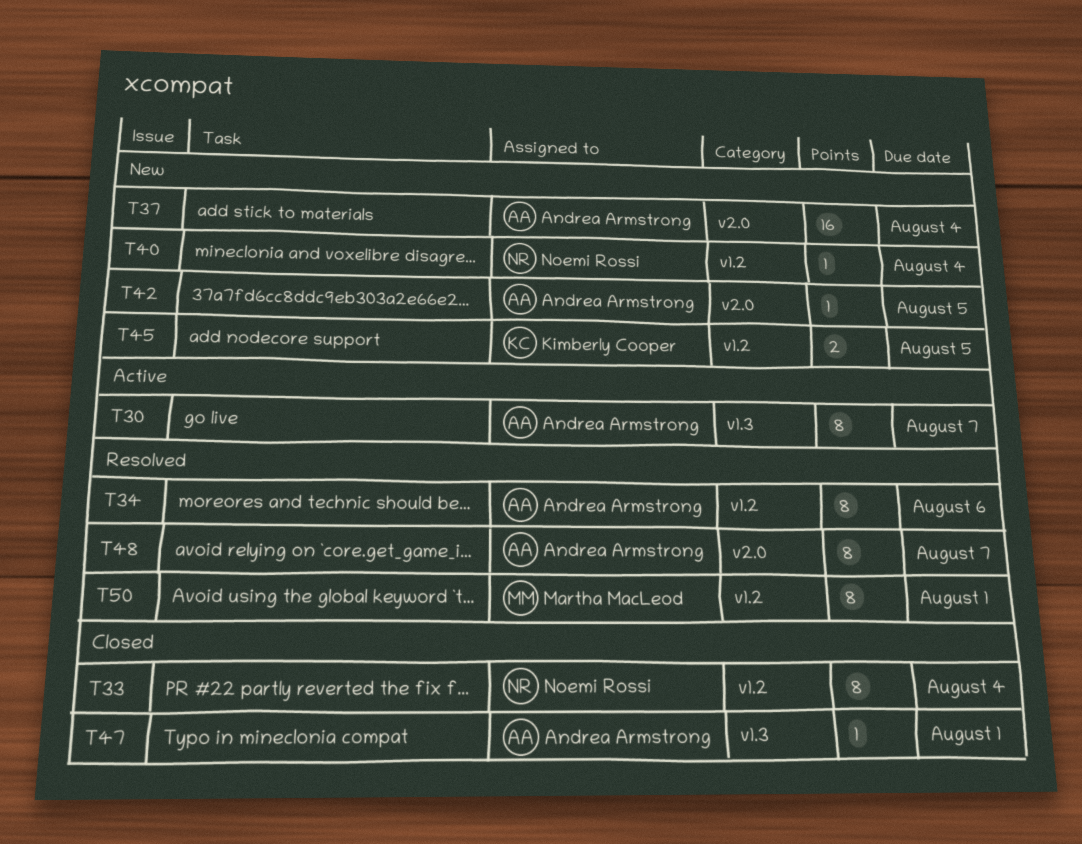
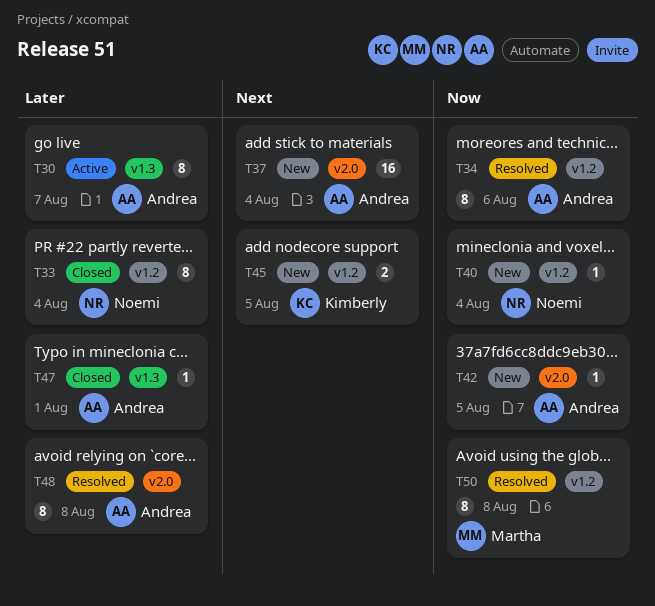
T48, due: Aug 7 -> Aug 8
T50, due: Aug 1 -> Aug 8

